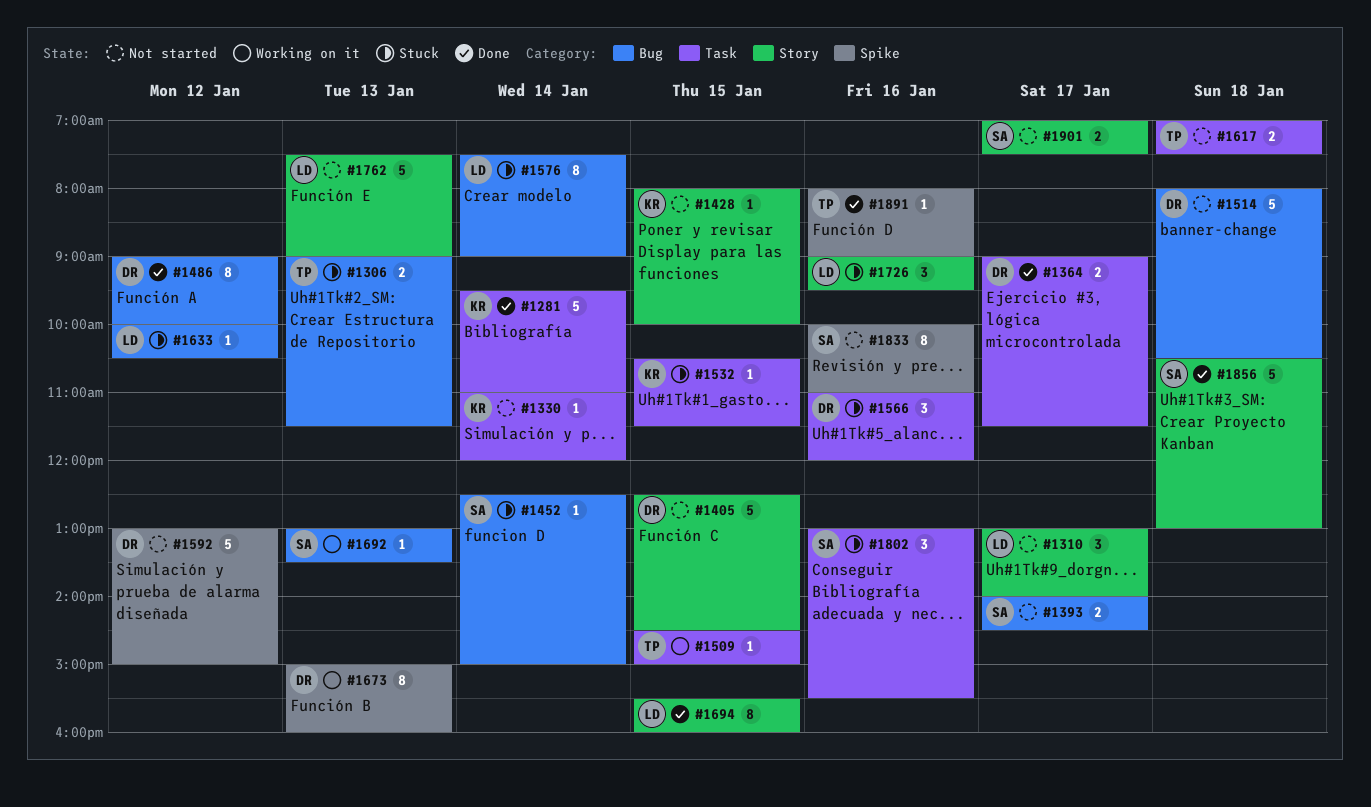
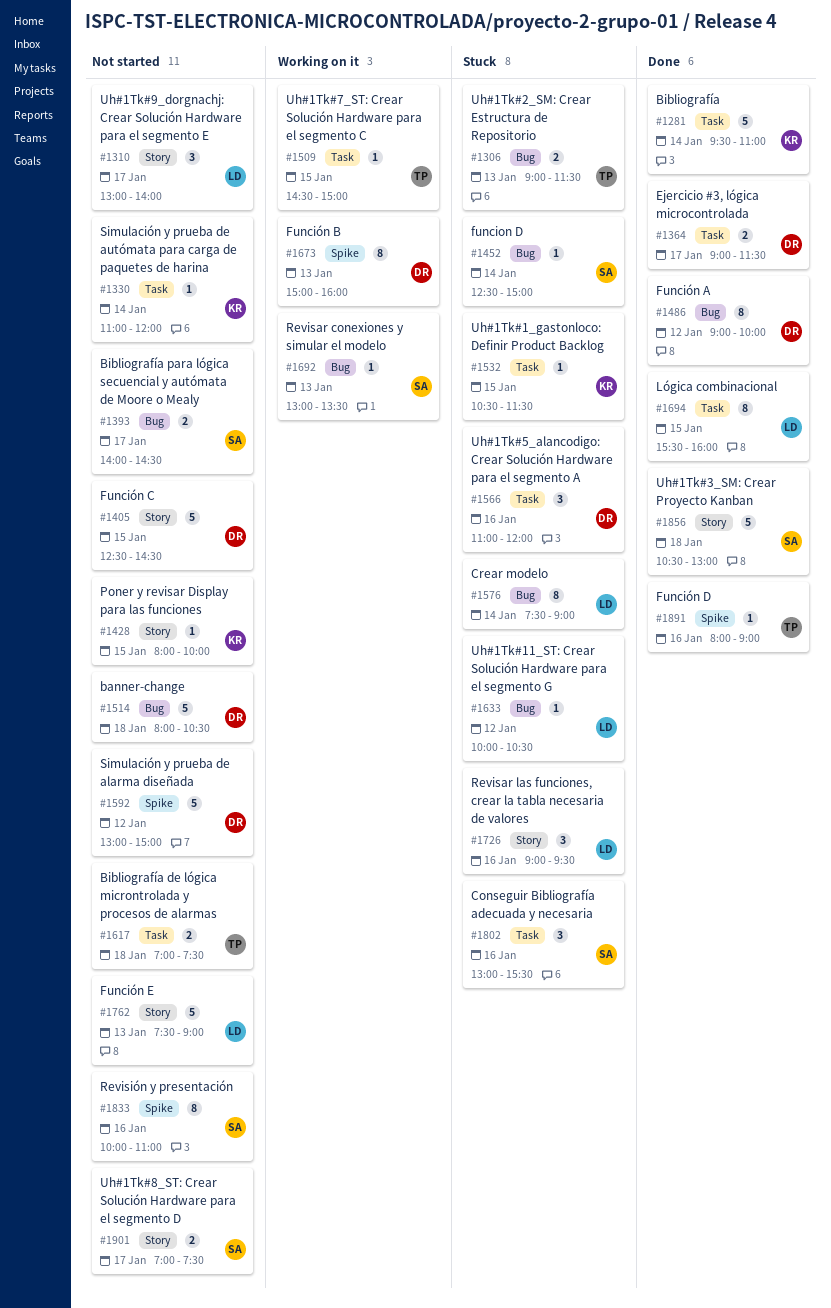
#1694, label: Story -> Task

